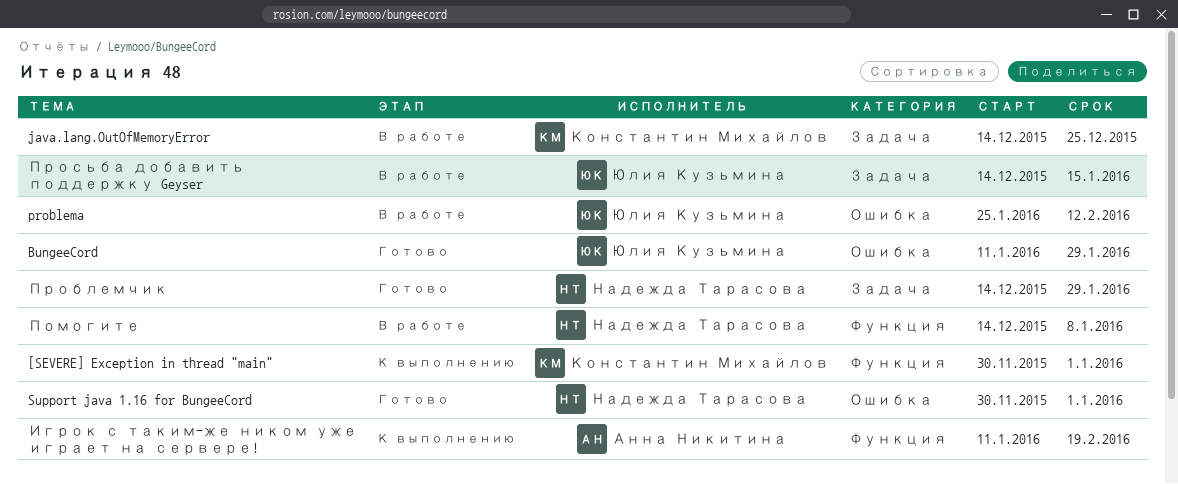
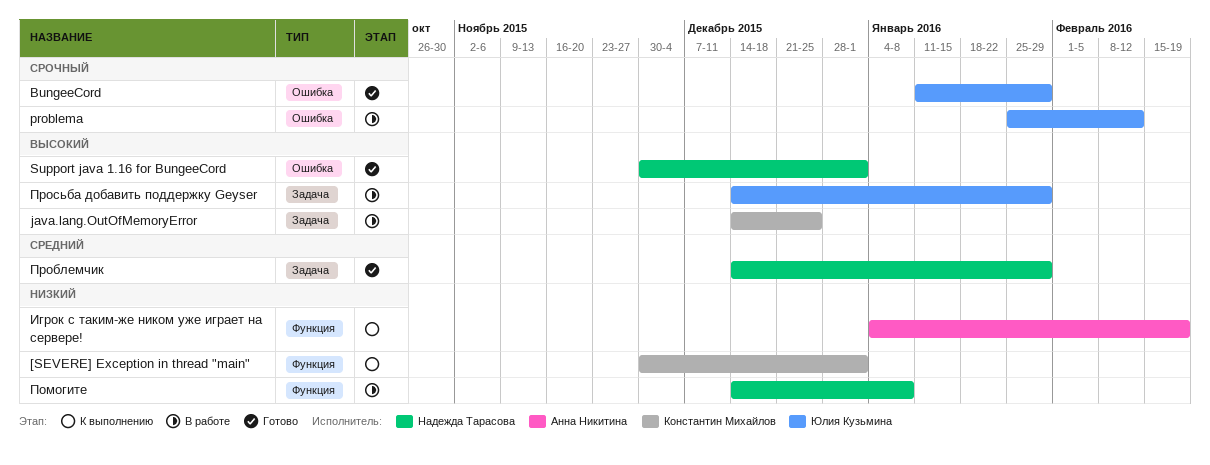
Игрок с таким-же ником уже играет на сервере!, start: Jan 11 -> Jan 4
Просьба добавить поддержку Geyser, due: Jan 15 -> Jan 29

